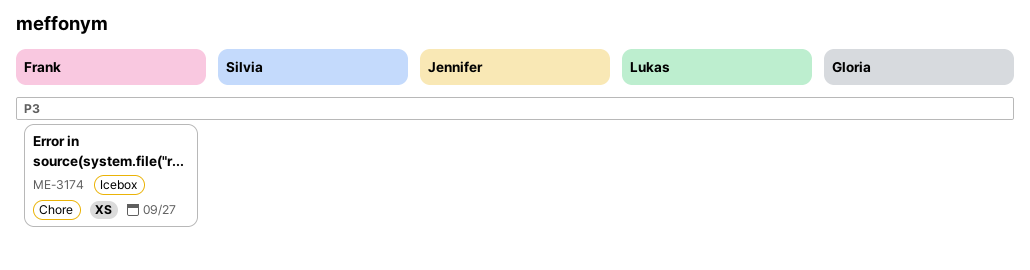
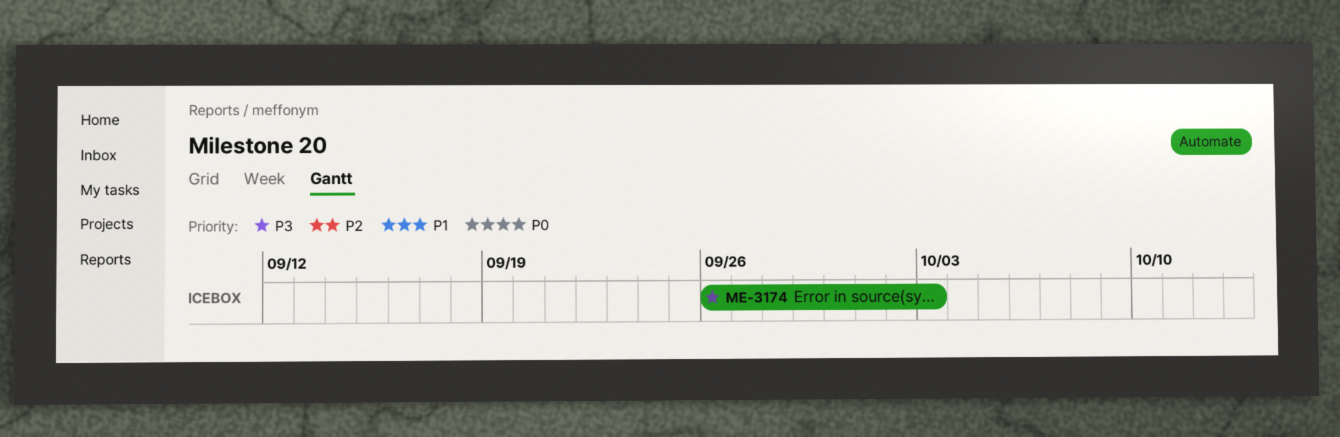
ME-3174, due: Sep 27 -> Oct 3

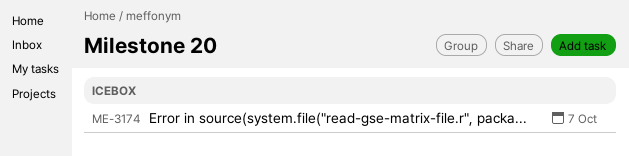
ME-3174, due: Oct 3 -> Oct 7

